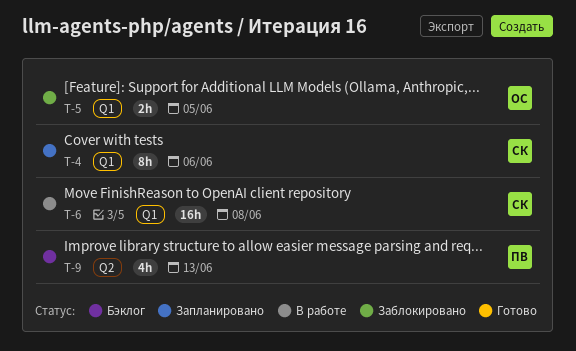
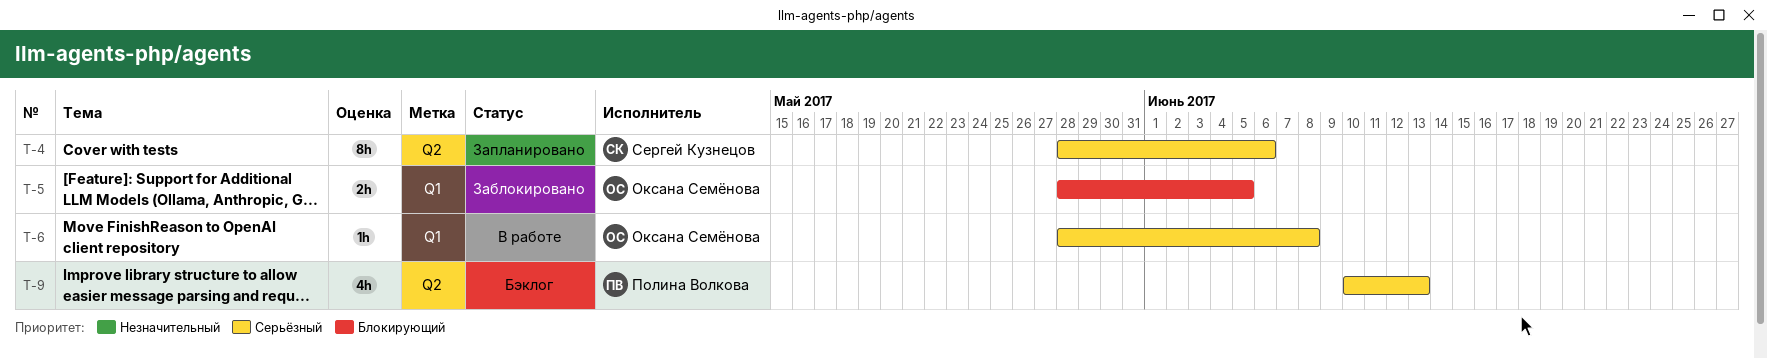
T-4, label: Q1 -> Q2
T-6, owner: Сергей Кузнецов -> Оксана Семёнова
T-6, estimate: 16h -> 1h

